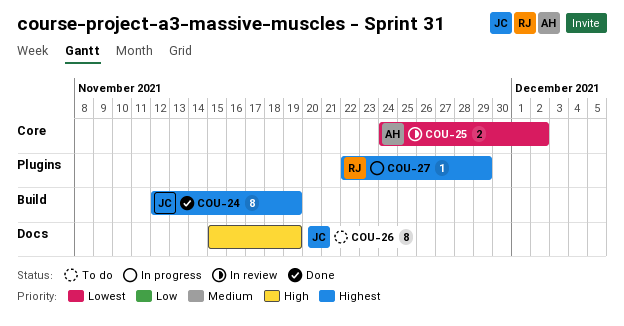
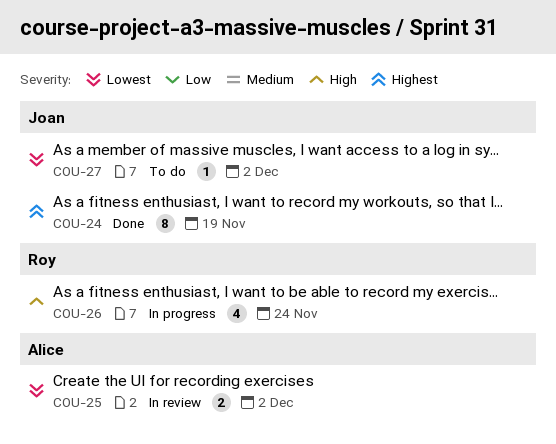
COU-26, status: To do -> In progress
COU-26, owner: Joan -> Roy
COU-26, estimate: 8 -> 4
COU-26, due: Nov 19 -> Nov 24
COU-27, status: In progress -> To do
COU-27, owner: Roy -> Joan
COU-27, priority: Highest -> Lowest
COU-27, due: Nov 29 -> Dec 2

